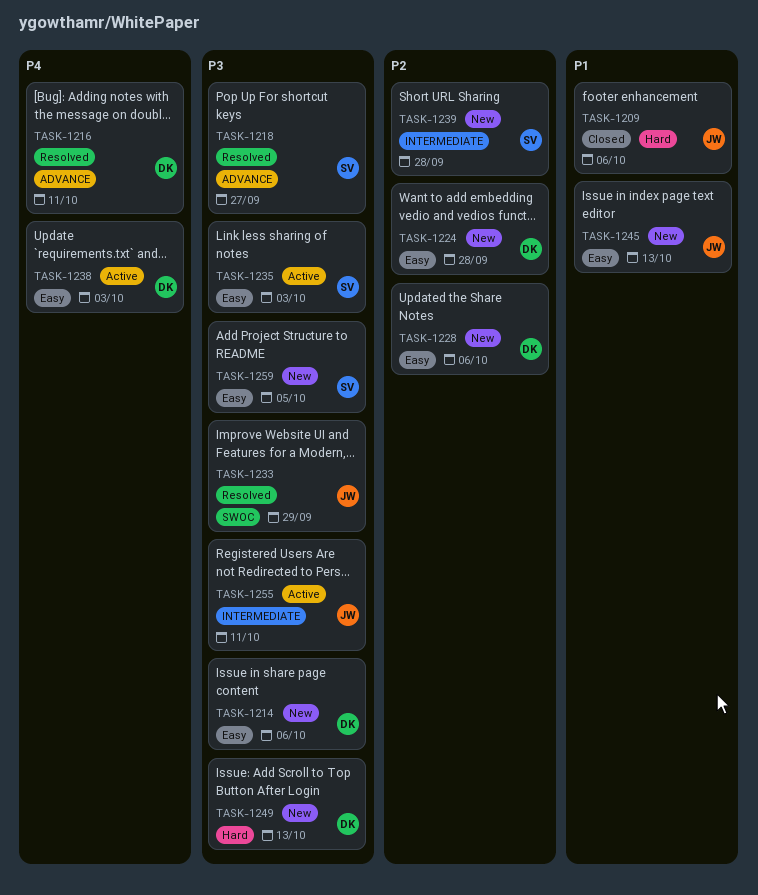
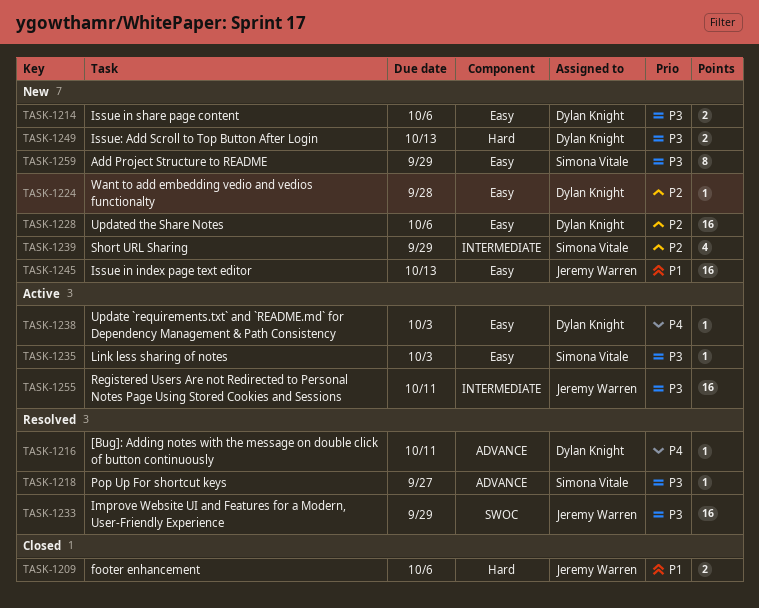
TASK-1239, due: Sep 28 -> Sep 29
TASK-1259, due: Oct 5 -> Sep 29

